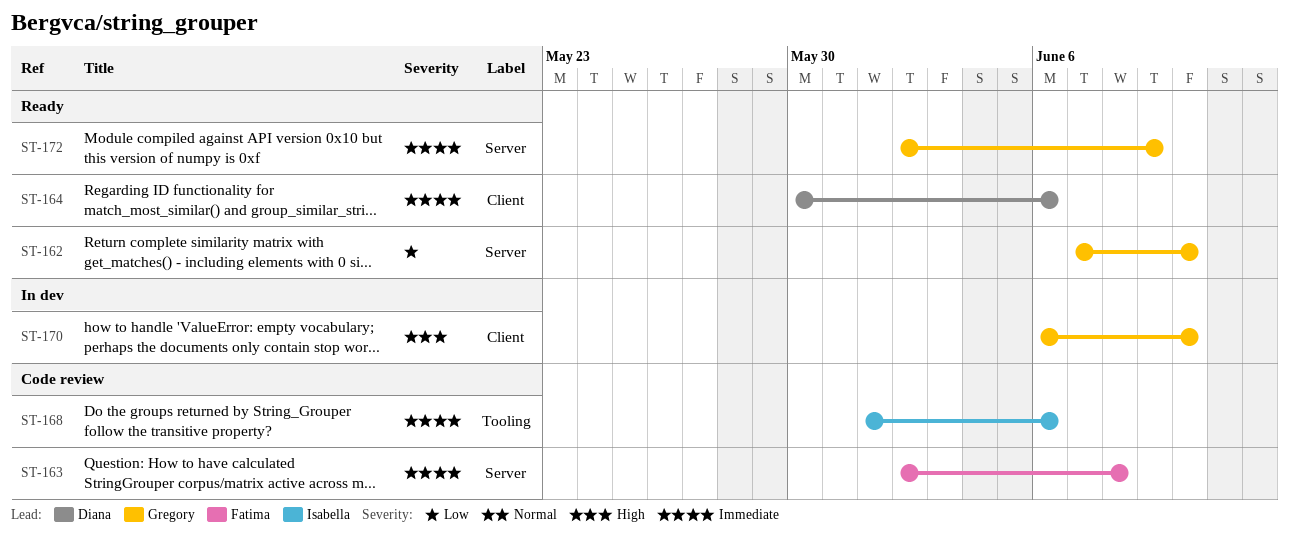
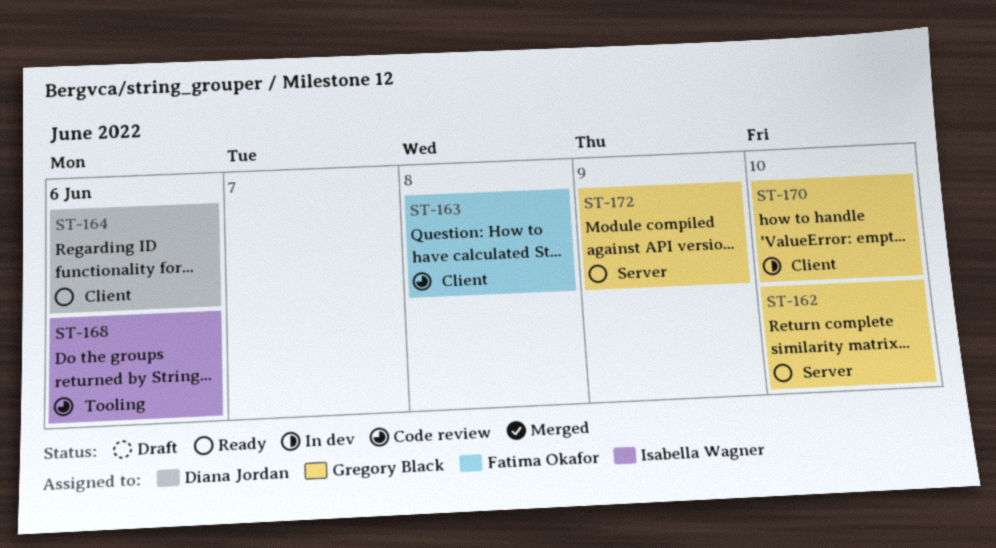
ST-163, label: Server -> Client

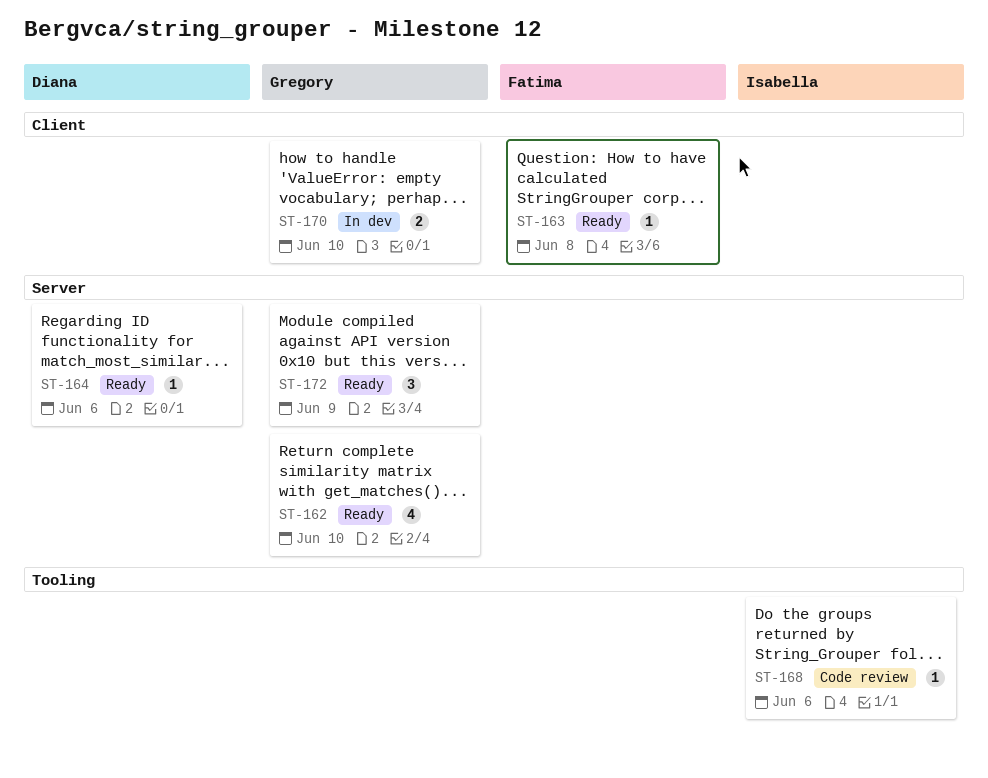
ST-163, status: Code review -> Ready
ST-164, label: Client -> Server

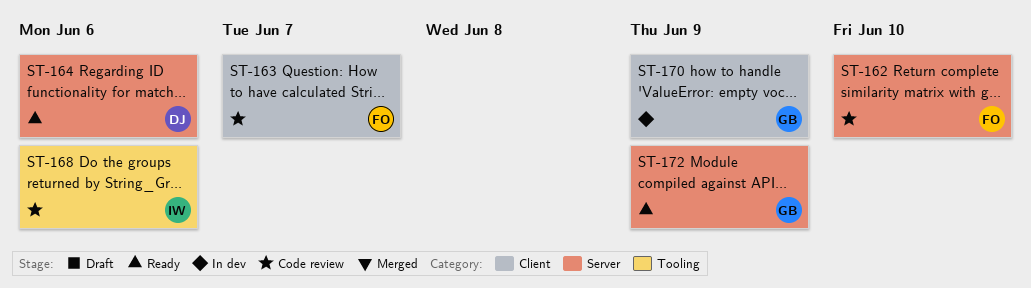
ST-162, status: Ready -> Code review
ST-162, owner: Gregory -> Fatima
ST-163, status: Ready -> Code review
ST-163, due: Jun 8 -> Jun 7
ST-170, due: Jun 10 -> Jun 9

